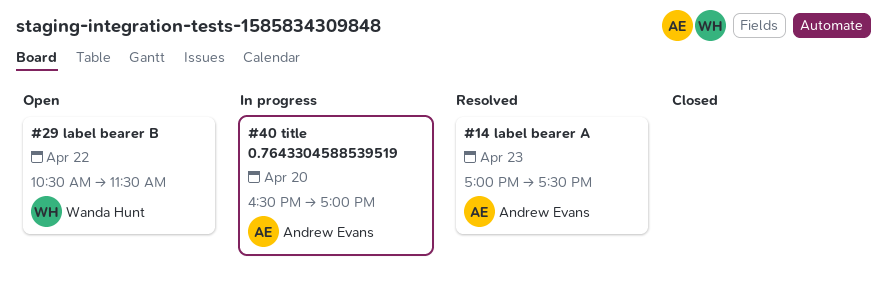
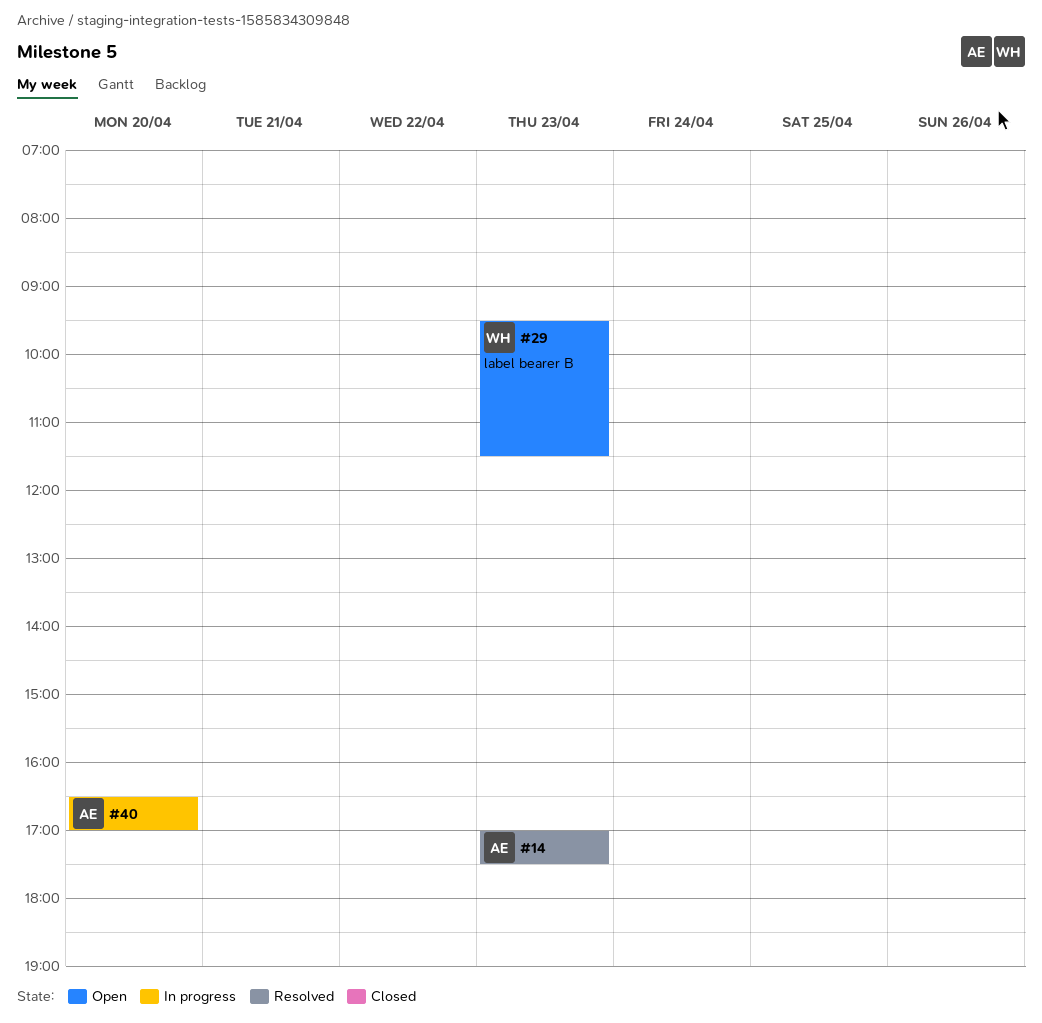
#29, day: Apr 22 -> Apr 23
#29, begins: 10:30 -> 09:30

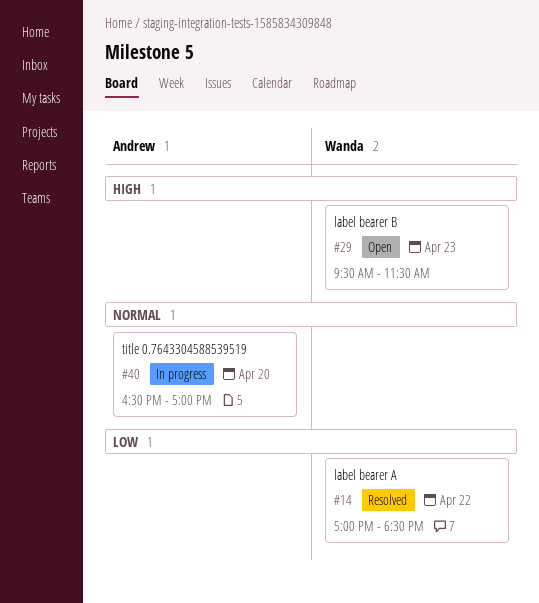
#14, owner: Andrew -> Wanda
#14, day: Apr 23 -> Apr 22
#14, ends: 17:30 -> 18:30

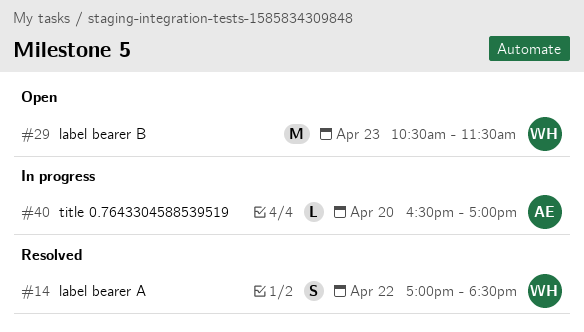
#29, begins: 09:30 -> 10:30

